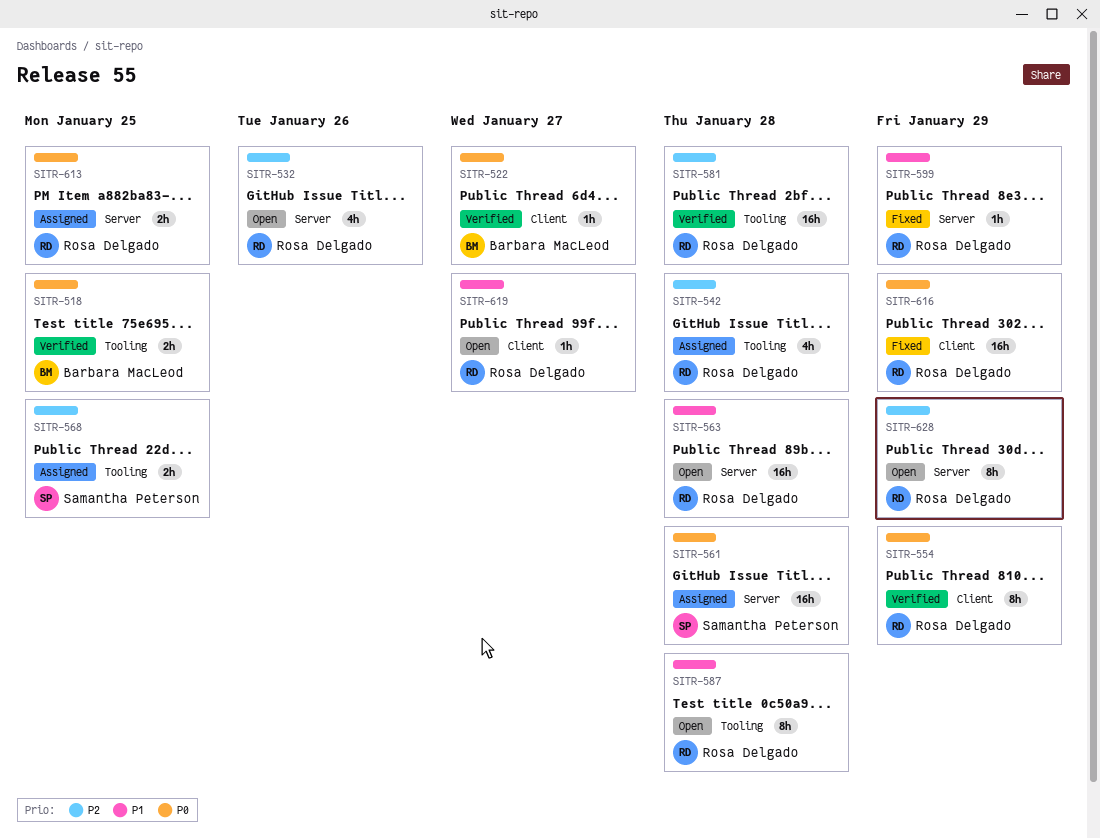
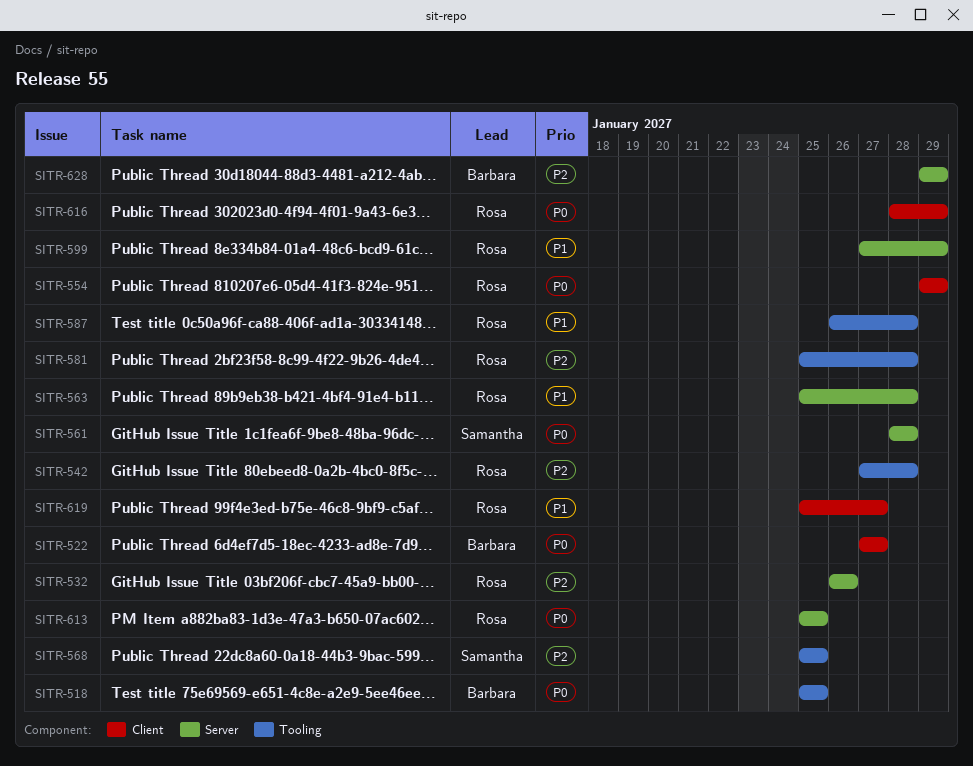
SITR-628, owner: Rosa Delgado -> Barbara MacLeod

